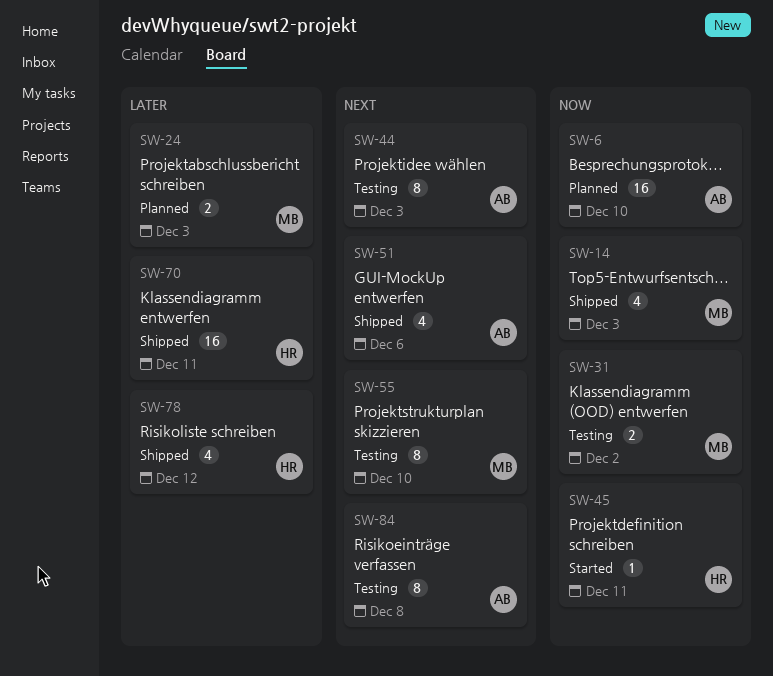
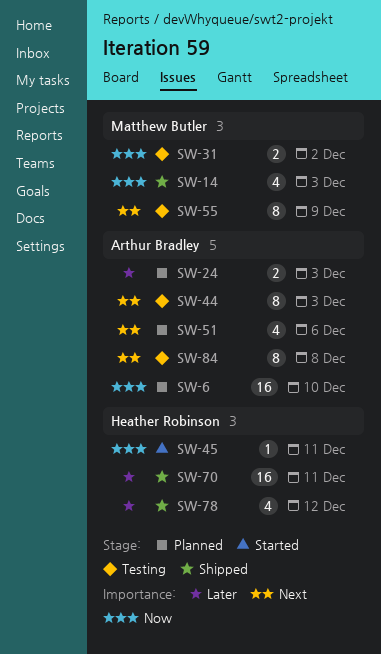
SW-24, owner: Matthew Butler -> Arthur Bradley
SW-51, status: Shipped -> Planned
SW-55, due: Dec 10 -> Dec 9

